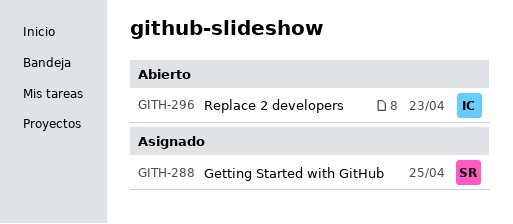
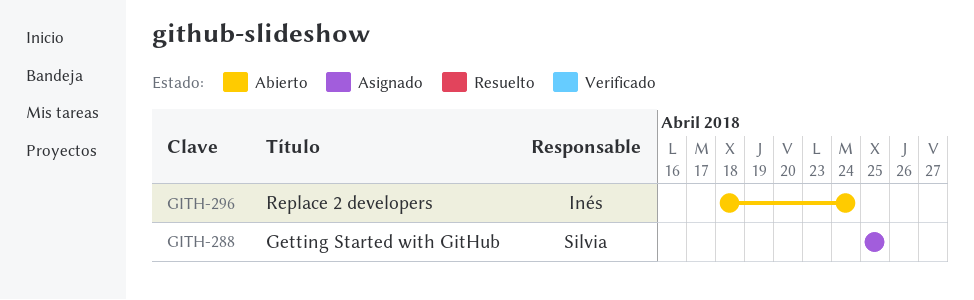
GITH-296, due: Apr 23 -> Apr 24

